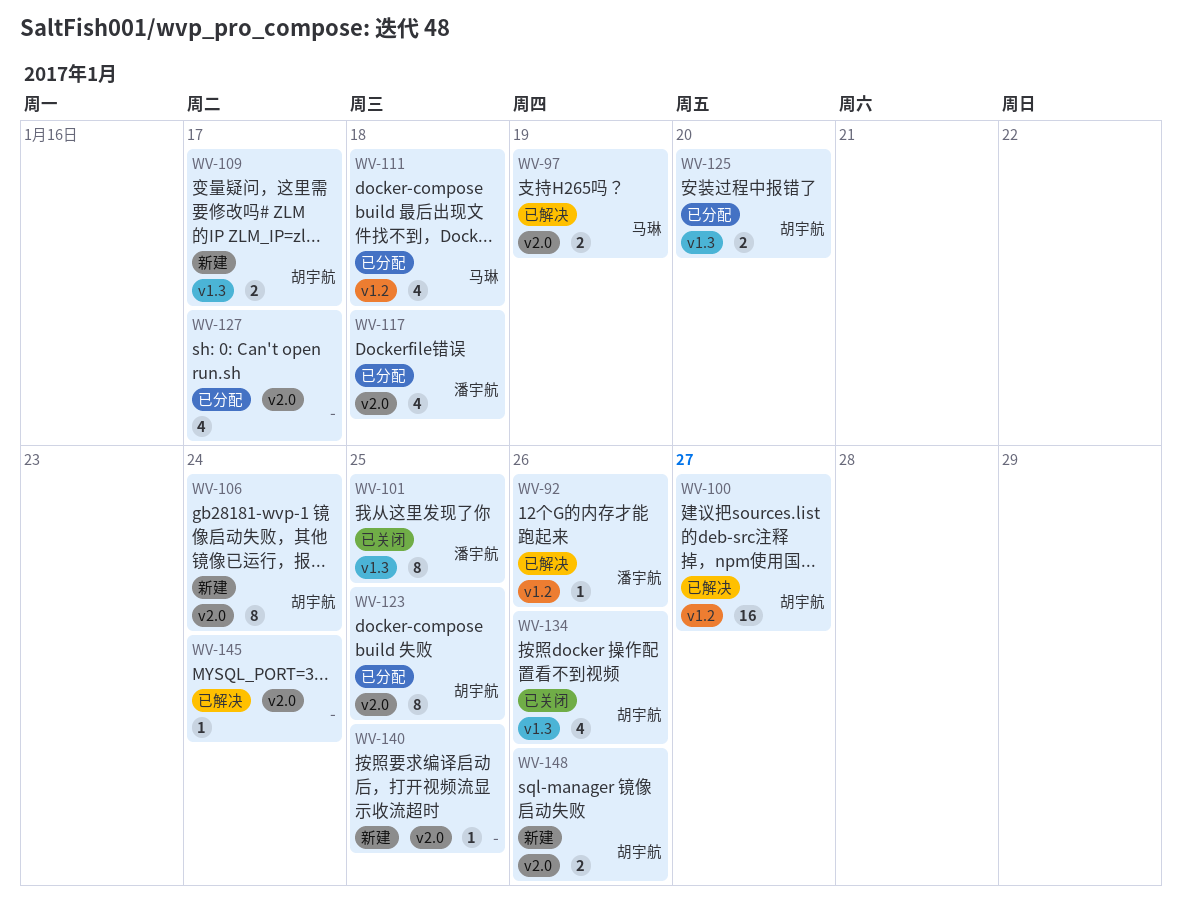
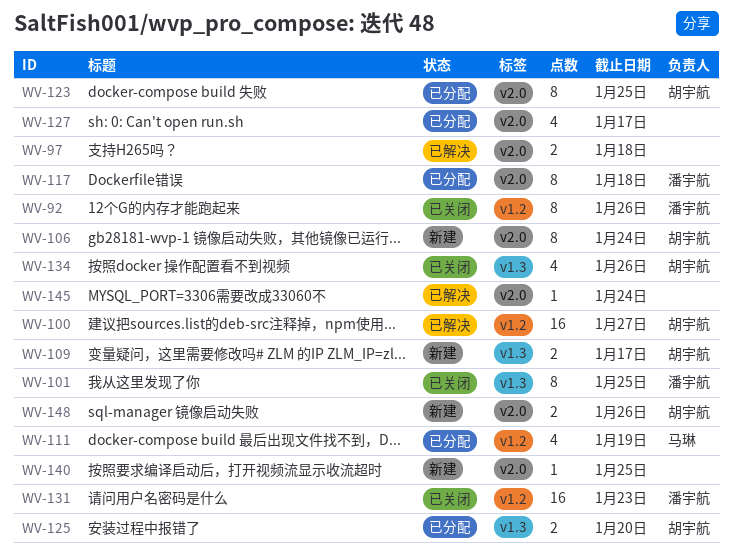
WV-92, status: 已解决 -> 已关闭
WV-92, estimate: 1 -> 8
WV-97, owner: 马琳 -> none
WV-97, due: Jan 19 -> Jan 18
WV-111, due: Jan 18 -> Jan 19
WV-117, estimate: 4 -> 8
WV-131: none -> present

